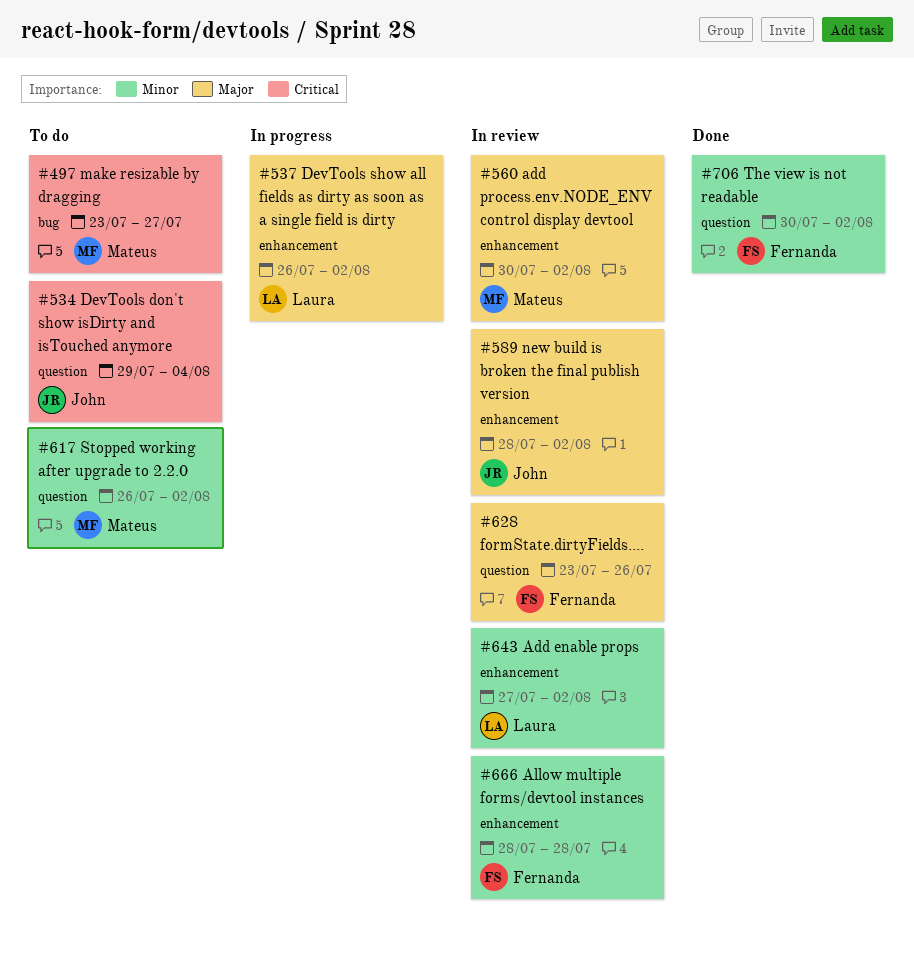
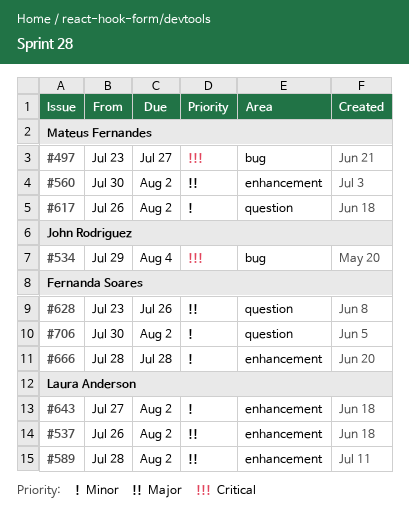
#534, label: question -> bug
#589, owner: John Rodriguez -> Laura Anderson

